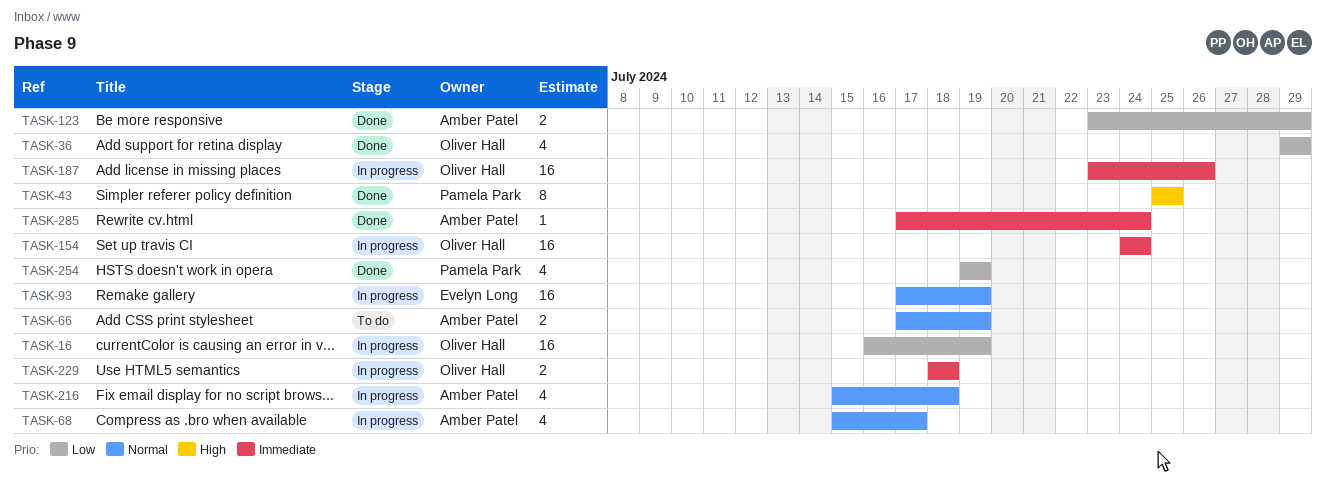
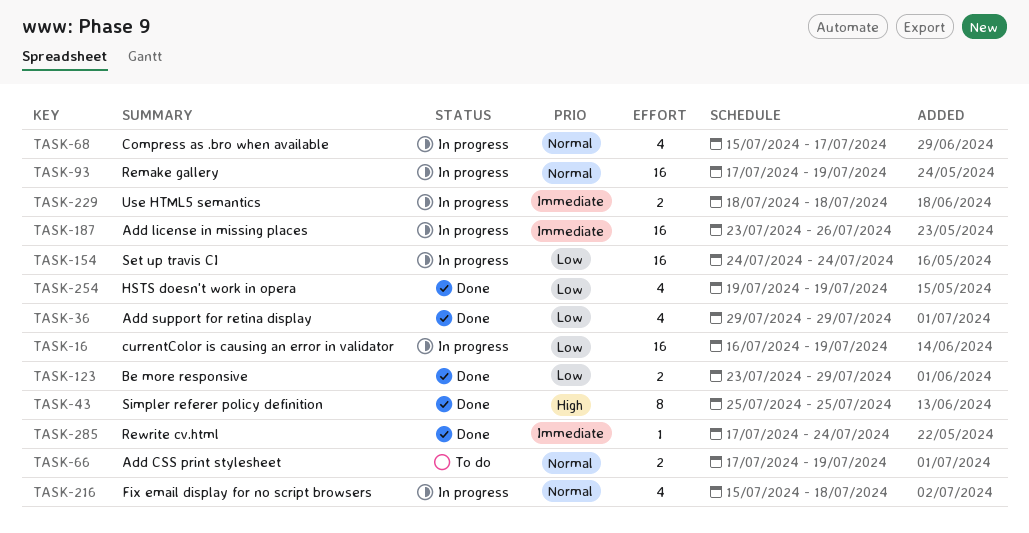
TASK-154, priority: Immediate -> Low

